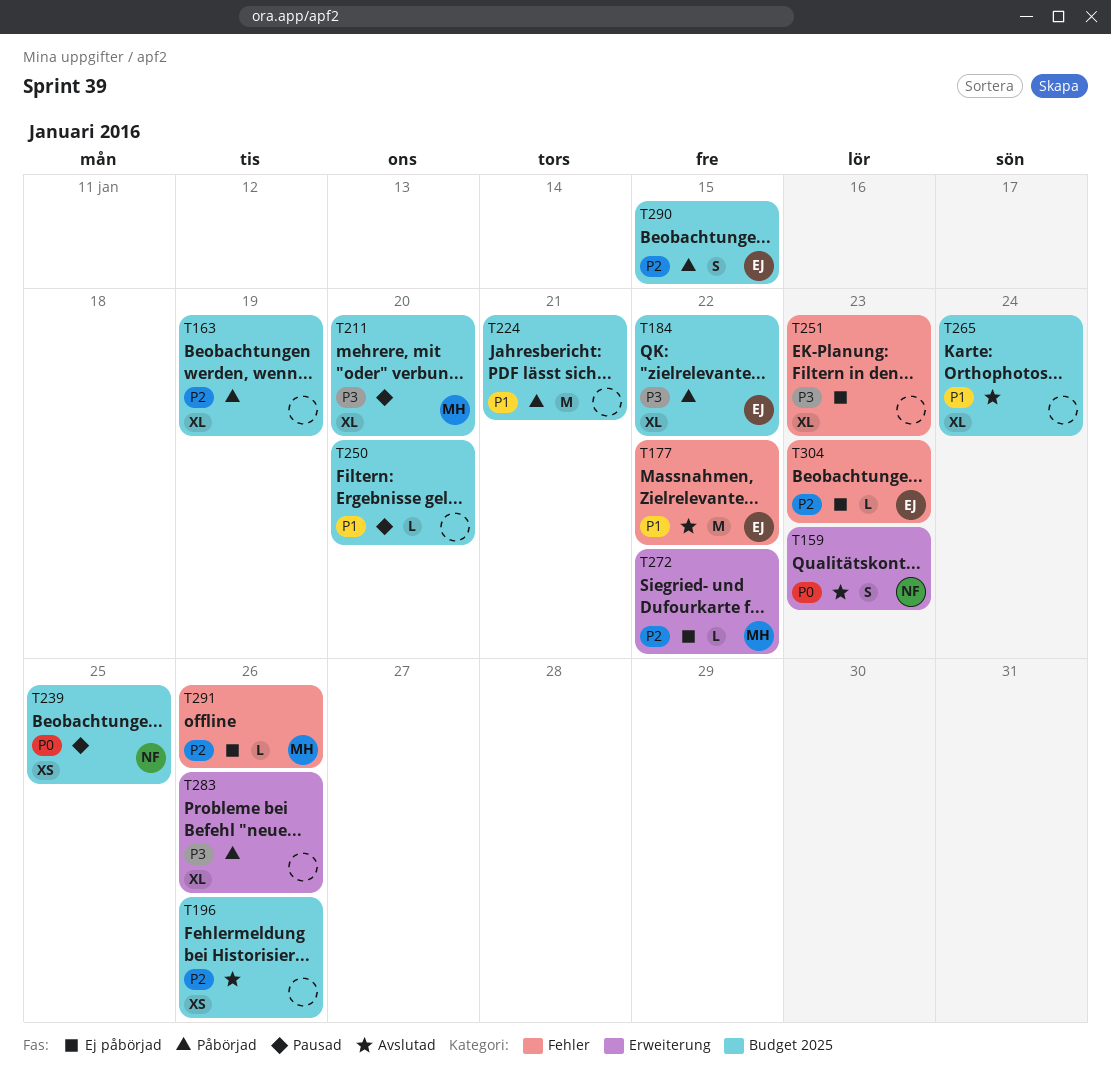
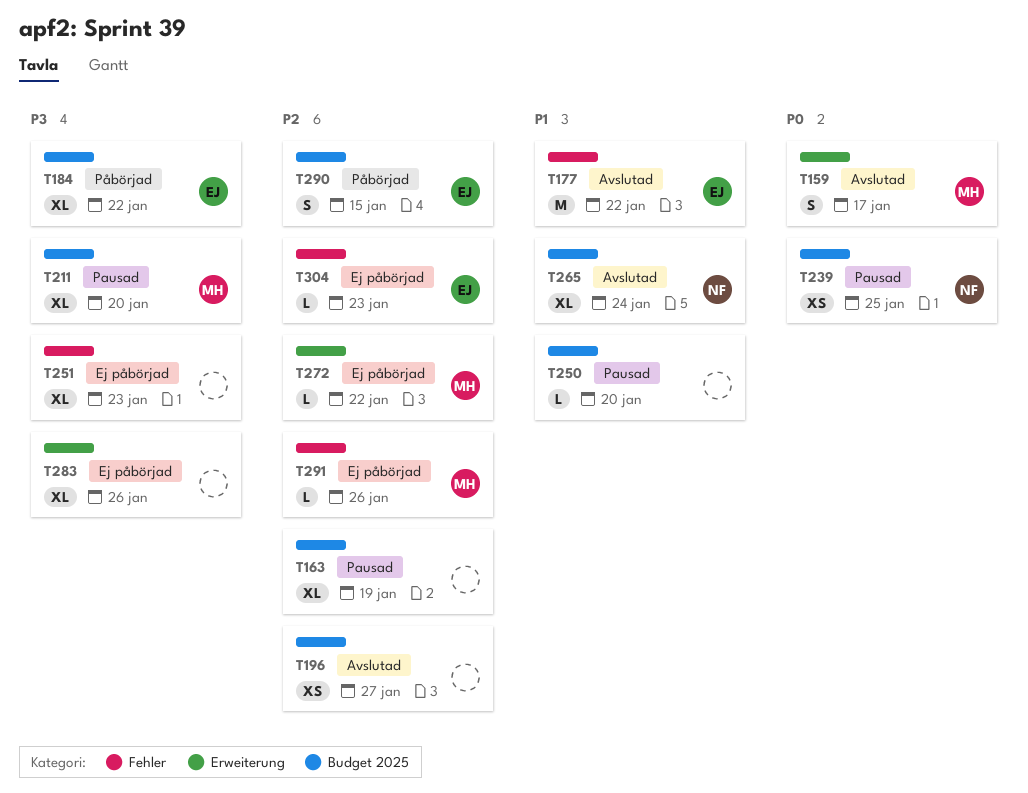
T159, owner: NF -> MH
T159, due: Jan 23 -> Jan 17
T163, status: Påbörjad -> Pausad
T196, due: Jan 26 -> Jan 27
T224: present -> none
T265, owner: none -> NF
T283, status: Påbörjad -> Ej påbörjad

